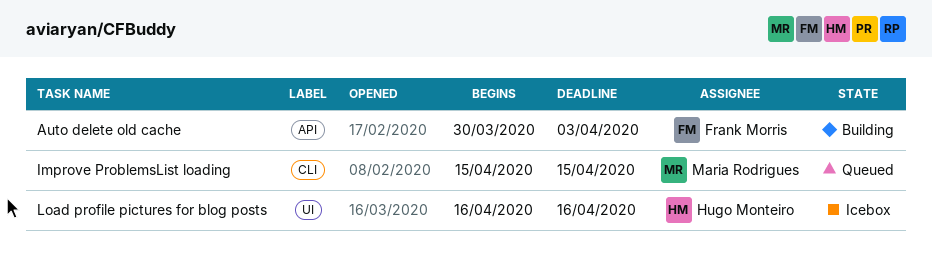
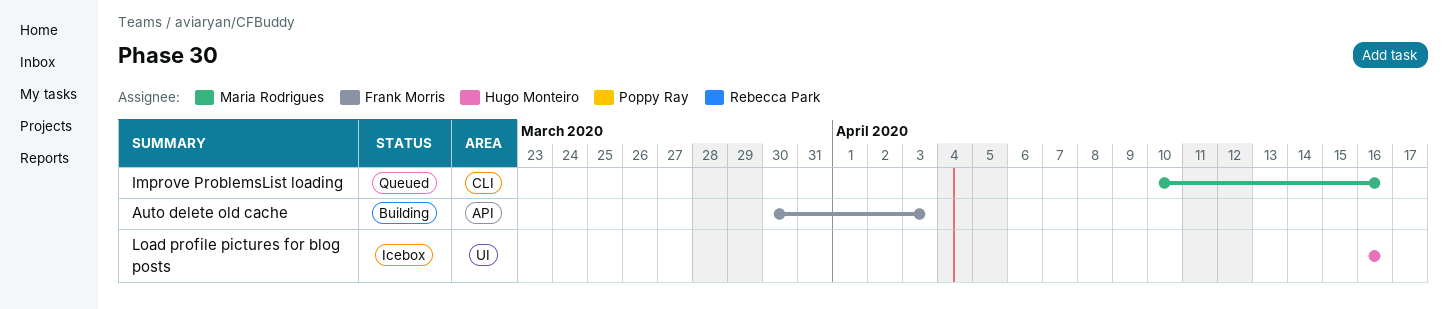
Improve ProblemsList loading, start: Apr 15 -> Apr 10
Improve ProblemsList loading, due: Apr 15 -> Apr 16

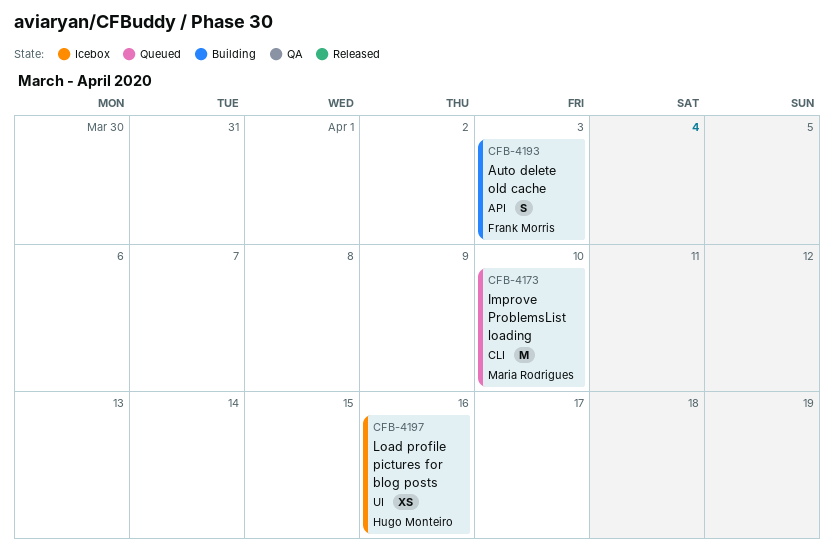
Improve ProblemsList loading, due: Apr 16 -> Apr 10

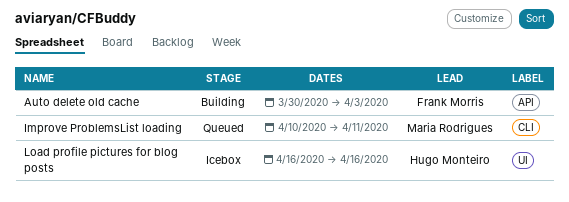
Improve ProblemsList loading, due: Apr 10 -> Apr 11

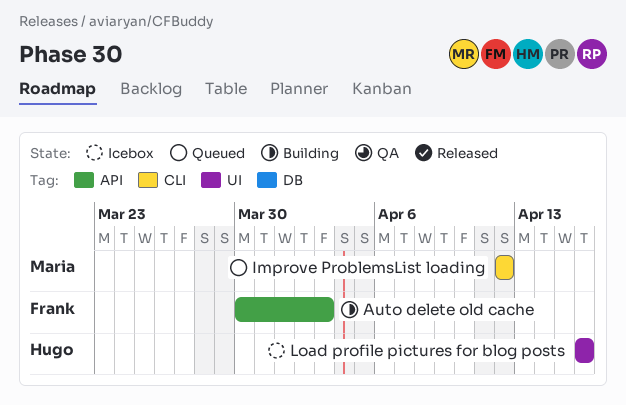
Improve ProblemsList loading, start: Apr 10 -> Apr 12
Improve ProblemsList loading, due: Apr 11 -> Apr 12

